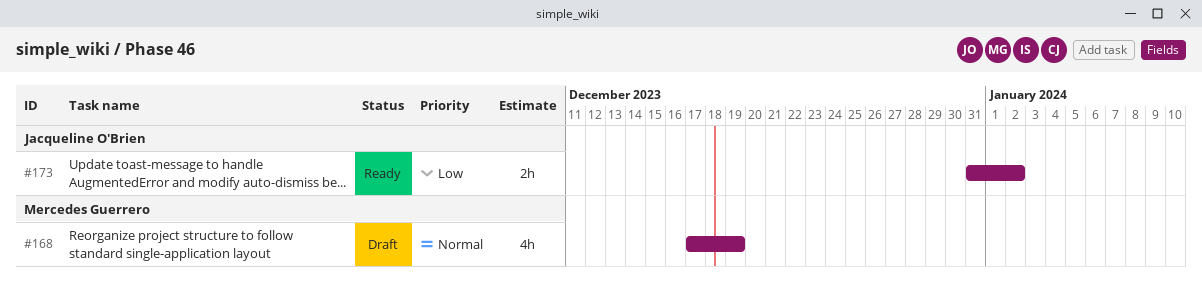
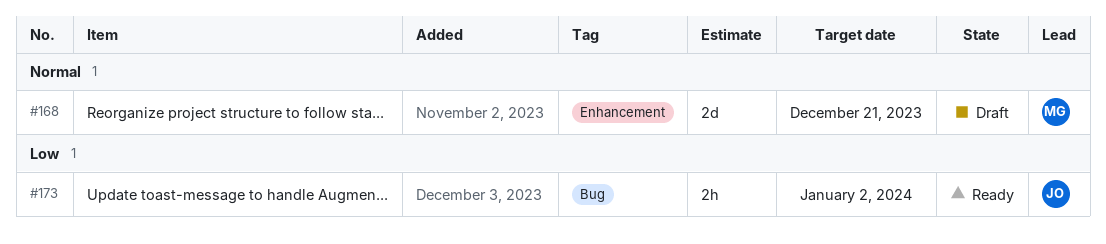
#168, estimate: 4h -> 2d
#168, due: Dec 19 -> Dec 21

